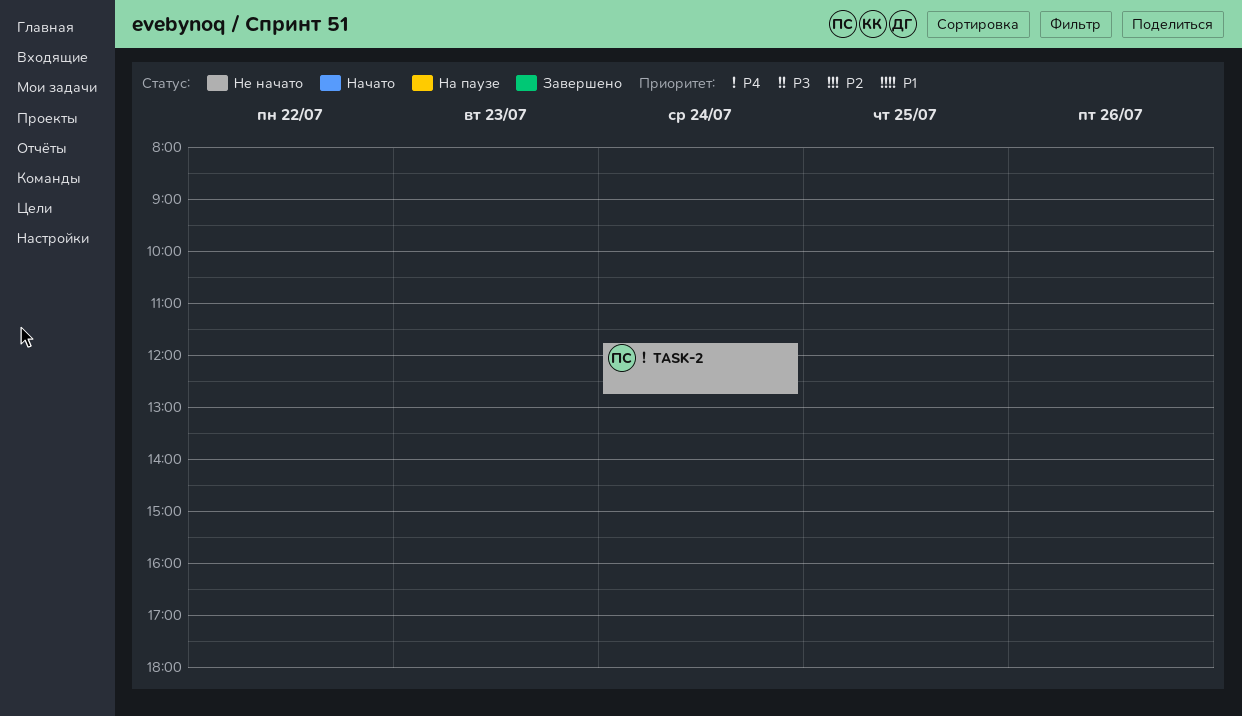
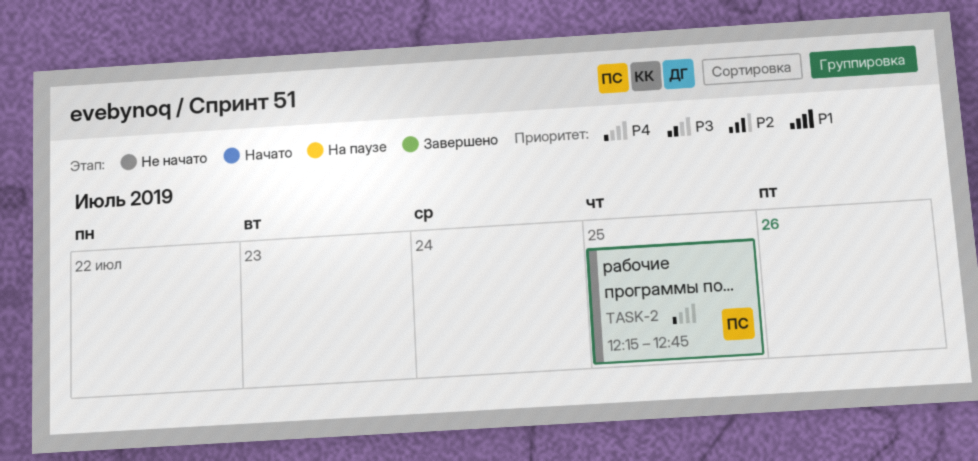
TASK-2, day: Jul 24 -> Jul 25
TASK-2, begins: 11:45 -> 12:15

